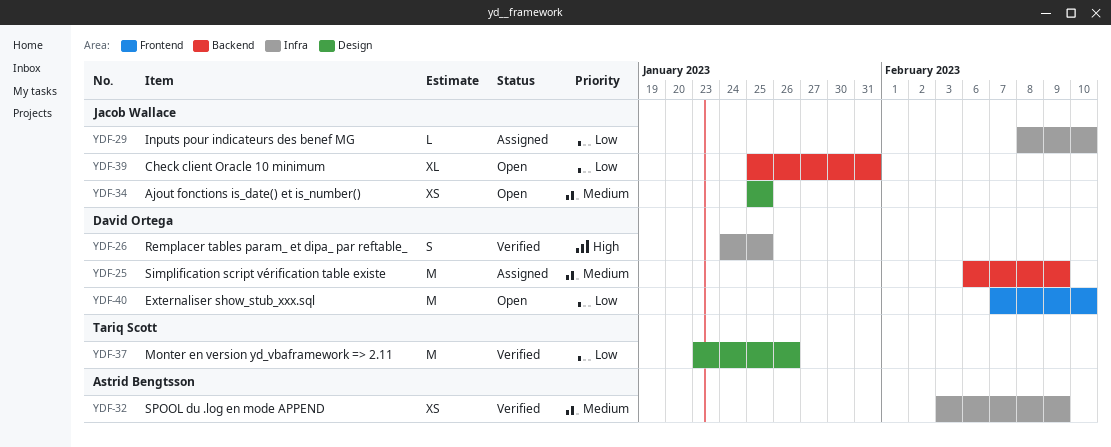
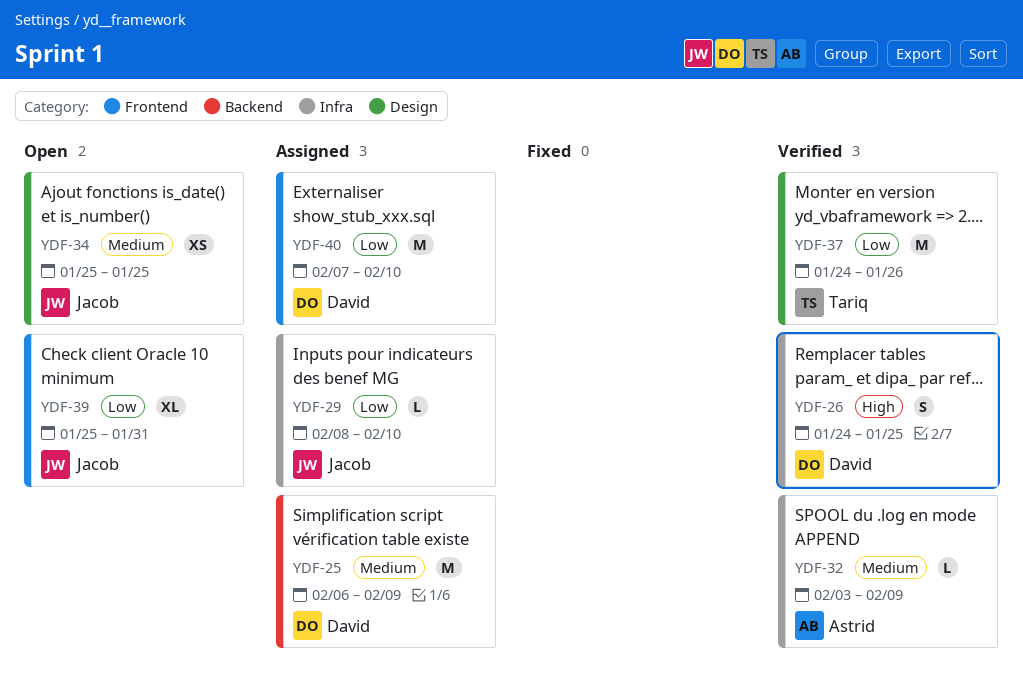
YDF-32, estimate: XS -> L
YDF-37, start: Jan 23 -> Jan 24
YDF-39, label: Backend -> Frontend
YDF-40, status: Open -> Assigned

